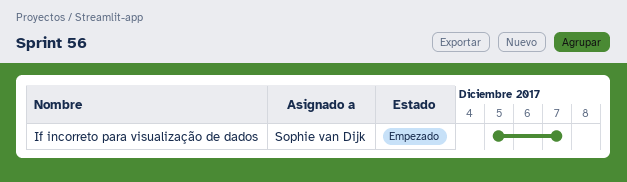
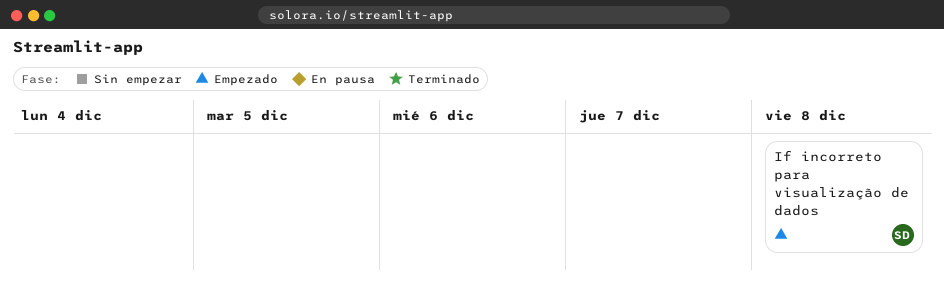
If incorreto para visualização de dados, due: Dec 7 -> Dec 8

